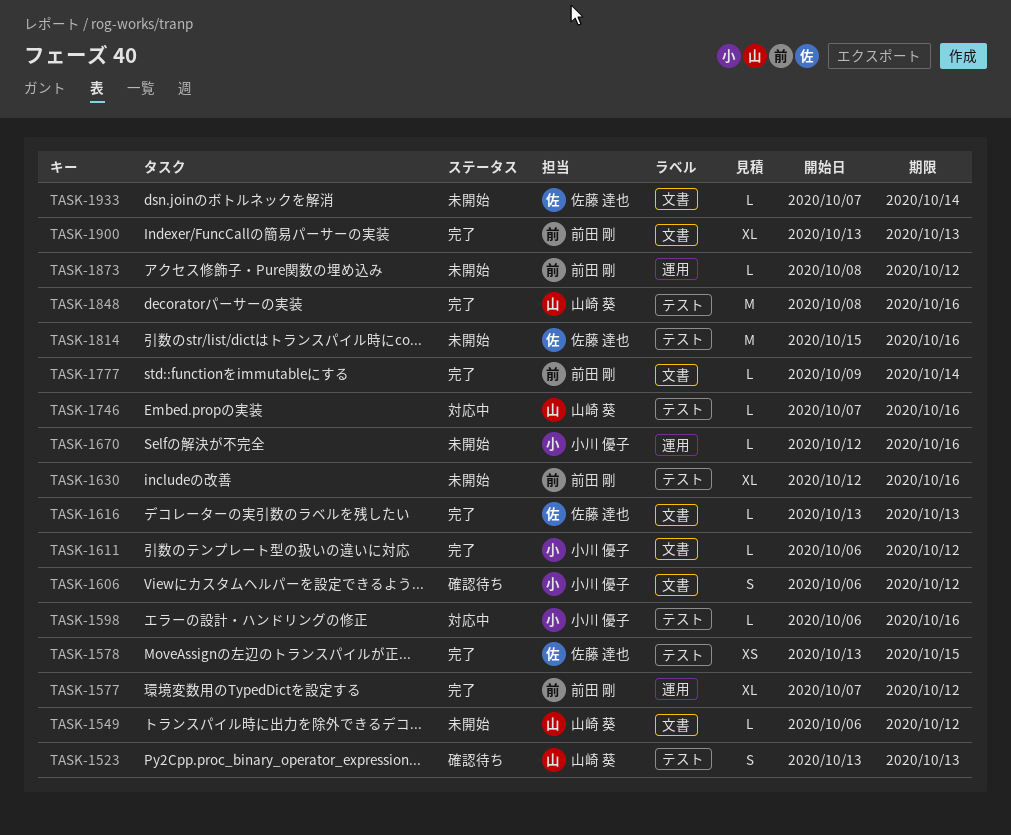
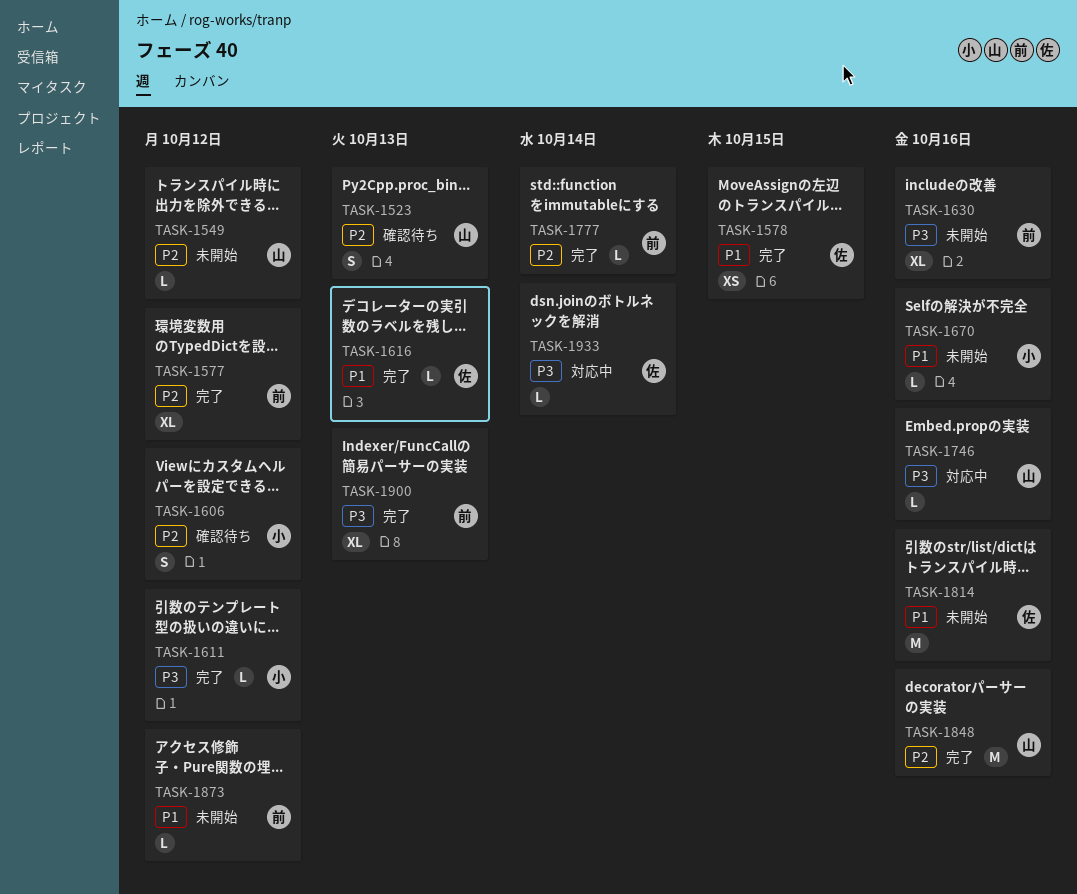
TASK-1598: present -> none
TASK-1933, status: 未開始 -> 対応中

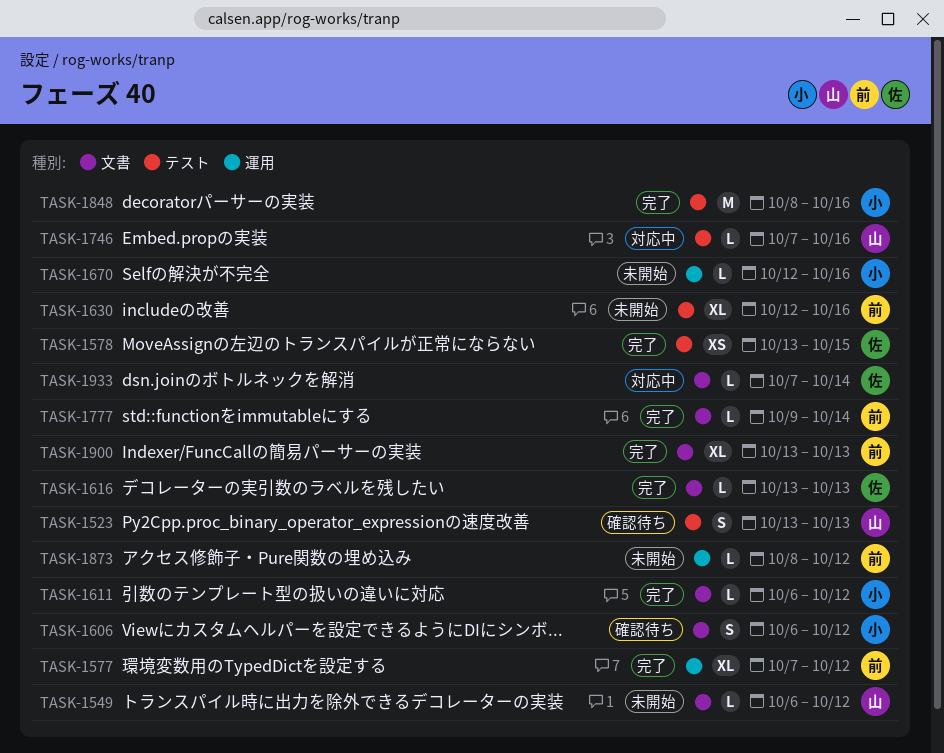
TASK-1814: present -> none
TASK-1848, owner: 山 -> 小

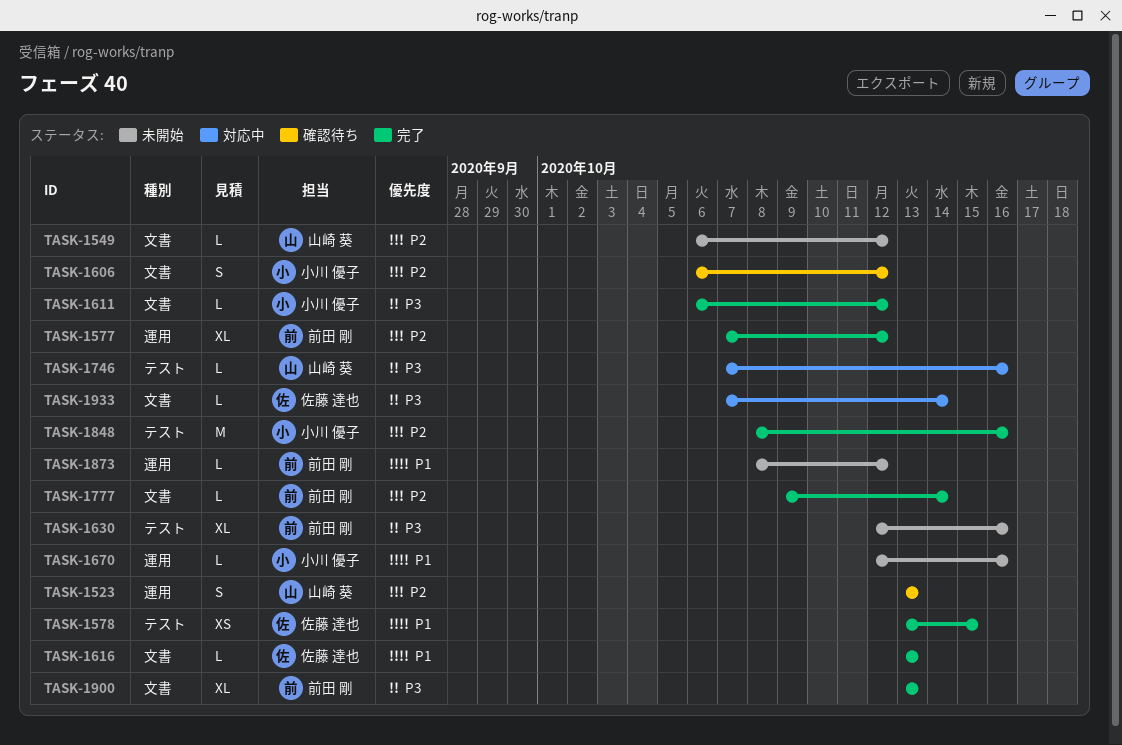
TASK-1523, label: テスト -> 運用

